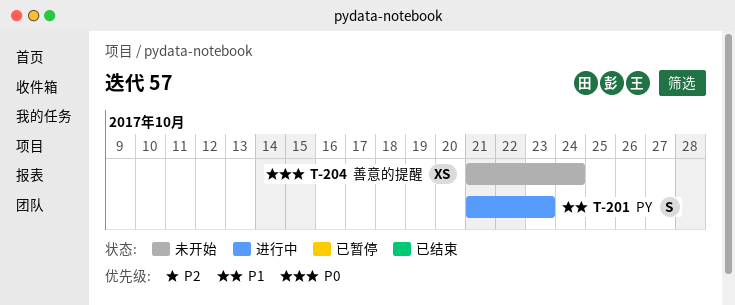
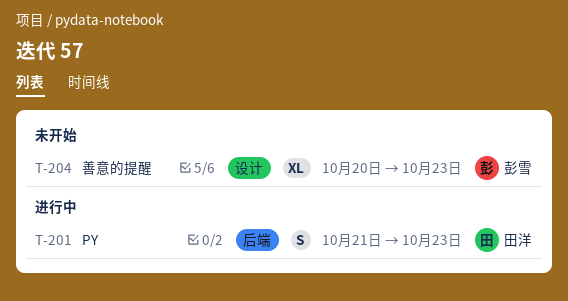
T-204, estimate: XS -> XL
T-204, start: Oct 21 -> Oct 20
T-204, due: Oct 24 -> Oct 23

